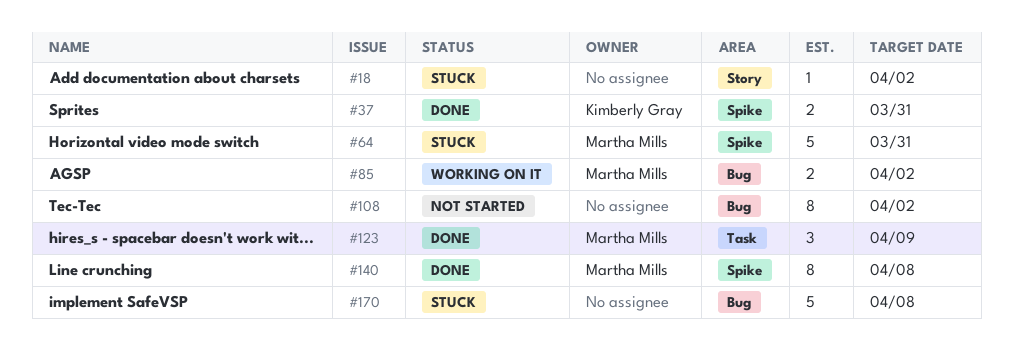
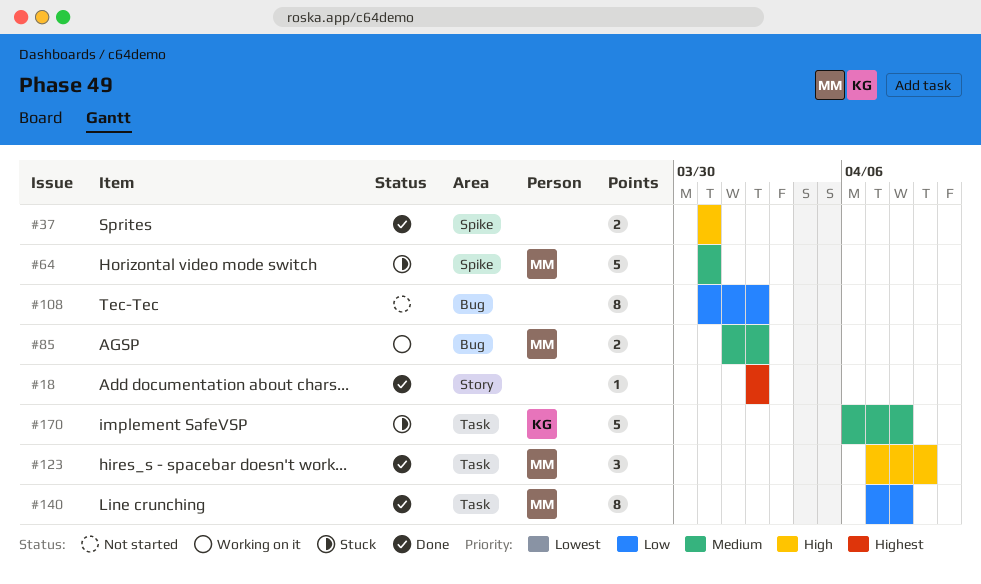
#18, status: Stuck -> Done
#37, owner: Kimberly Gray -> none
#140, label: Spike -> Task
#170, owner: none -> Kimberly Gray
#170, label: Bug -> Task

